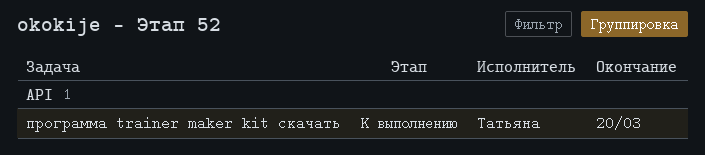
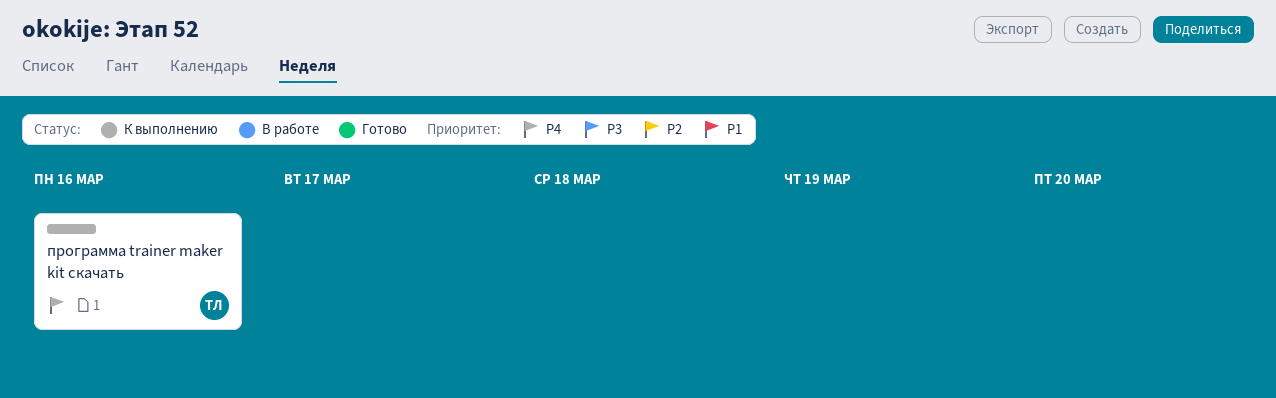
программа trainer maker kit скачать, due: Mar 20 -> Mar 16

